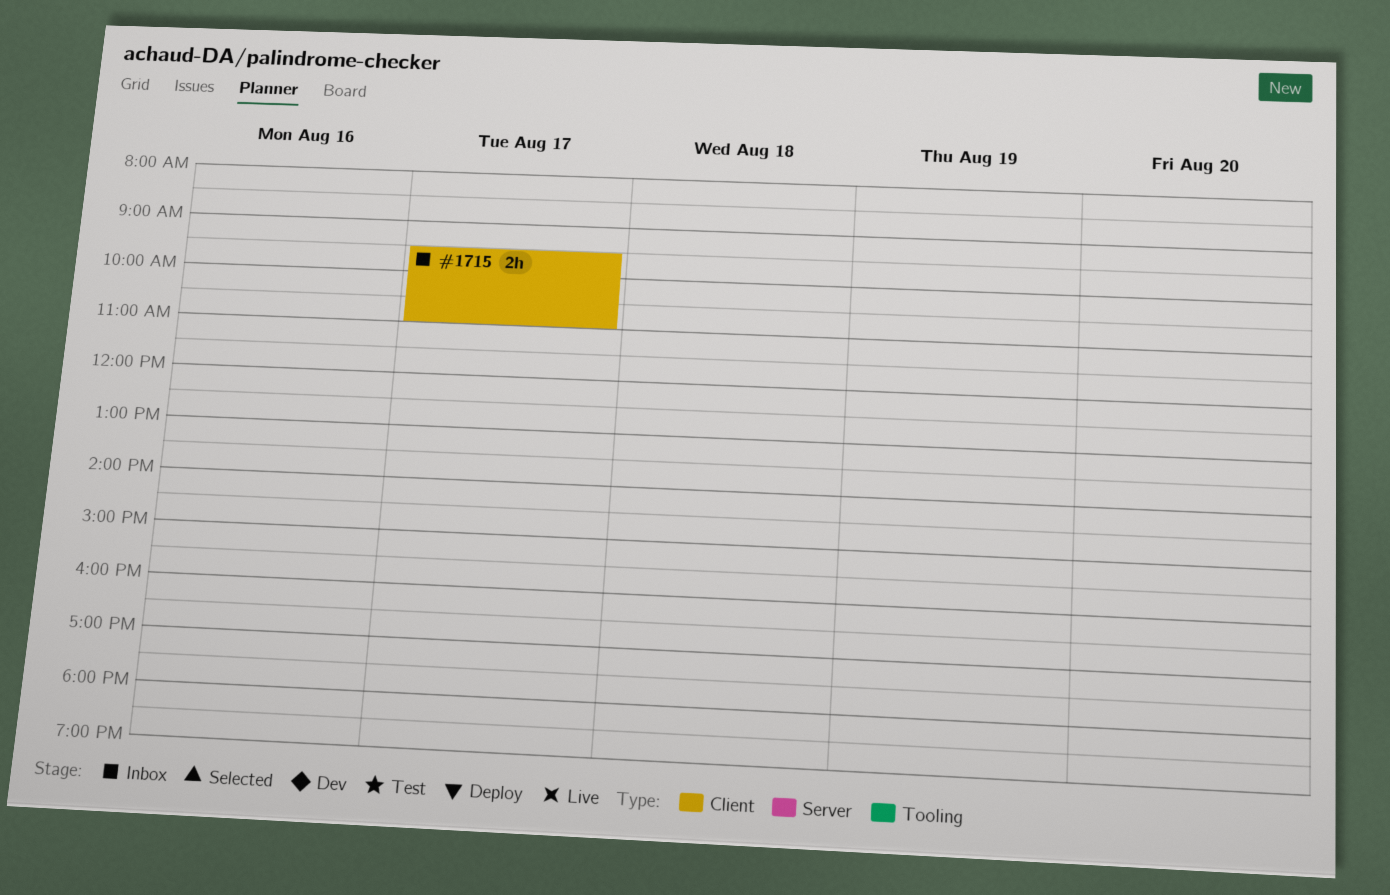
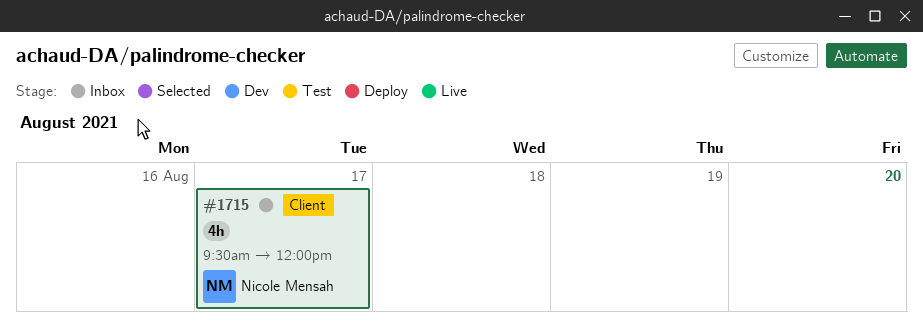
#1715, estimate: 2h -> 4h
#1715, ends: 11:00 -> 12:00

